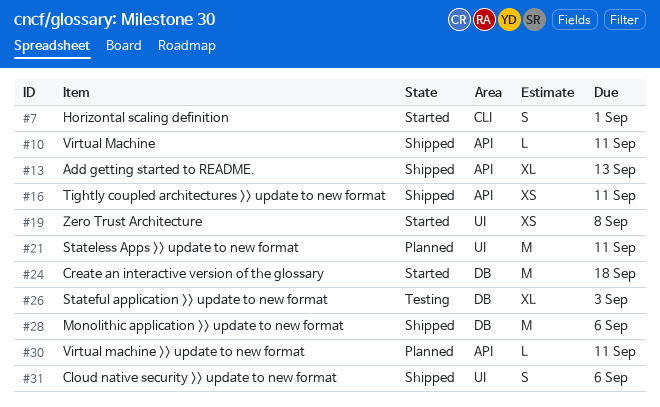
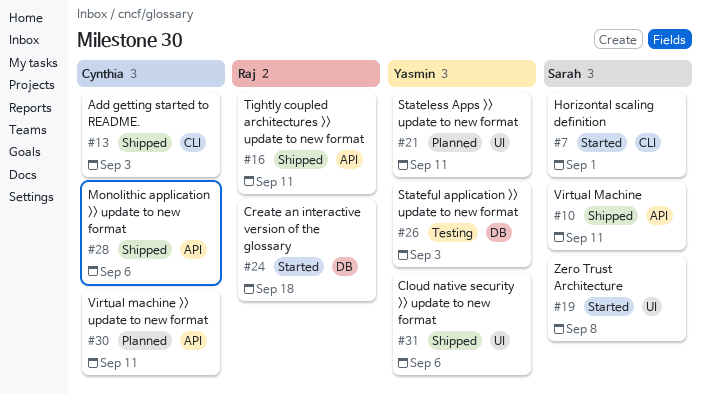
#13, label: API -> CLI
#13, due: Sep 13 -> Sep 3
#28, label: DB -> API

